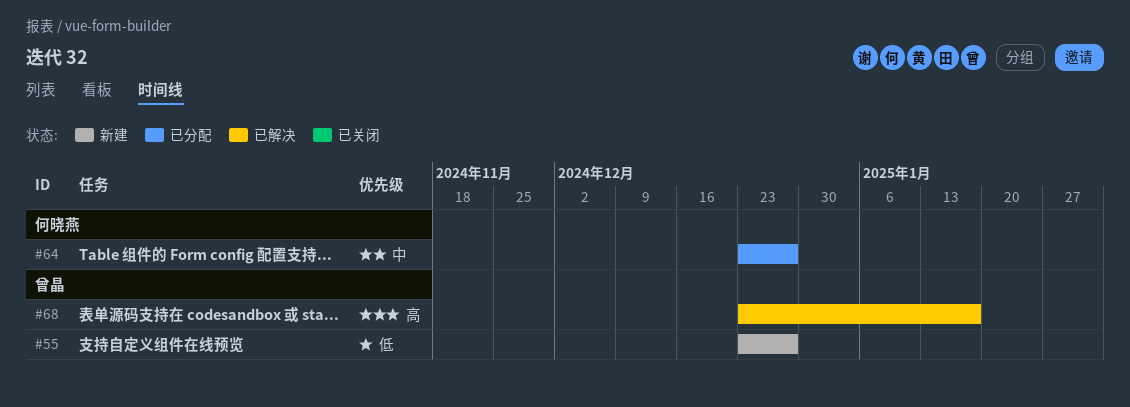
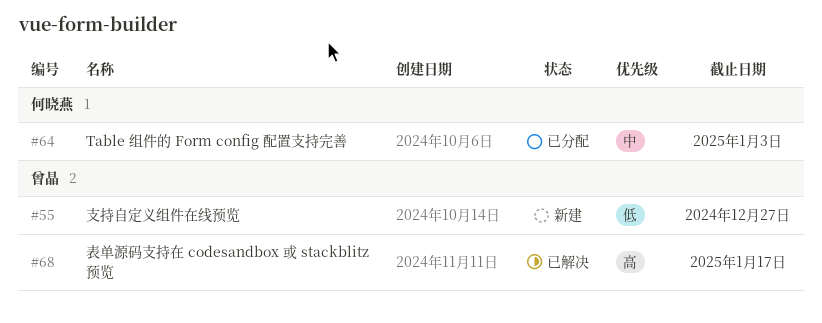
#64, due: Dec 27 -> Jan 3

